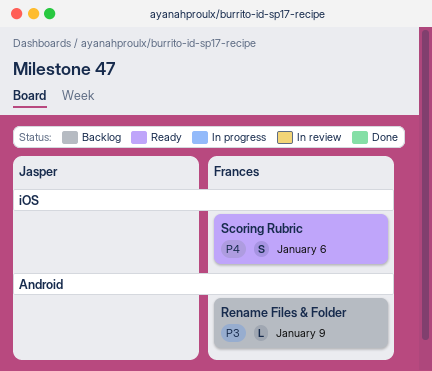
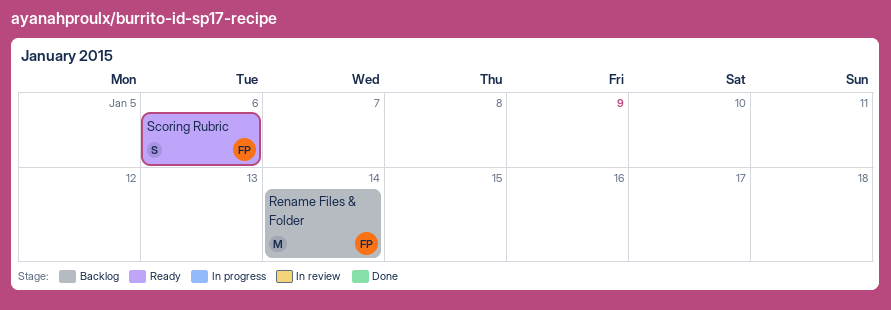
Rename Files & Folder, estimate: L -> M
Rename Files & Folder, due: Jan 9 -> Jan 14

